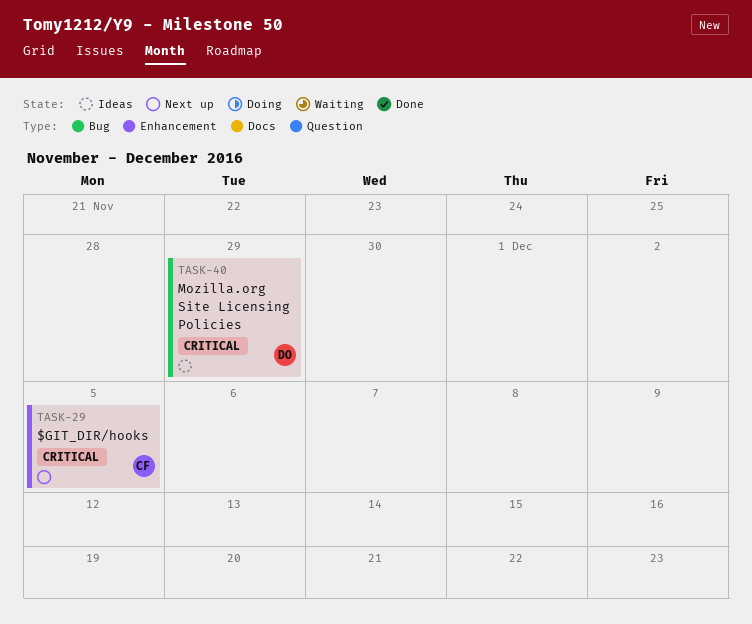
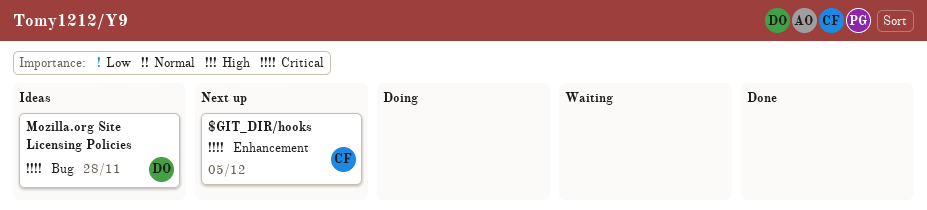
Mozilla.org Site Licensing Policies, due: Nov 29 -> Nov 28

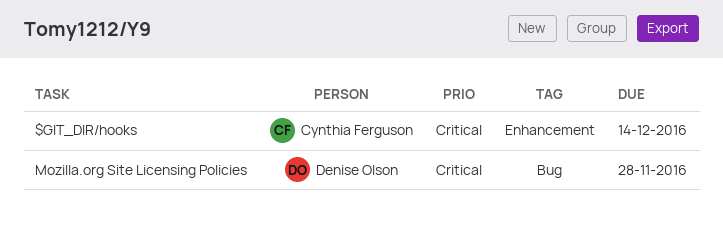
$GIT_DIR/hooks, due: Dec 5 -> Dec 14

